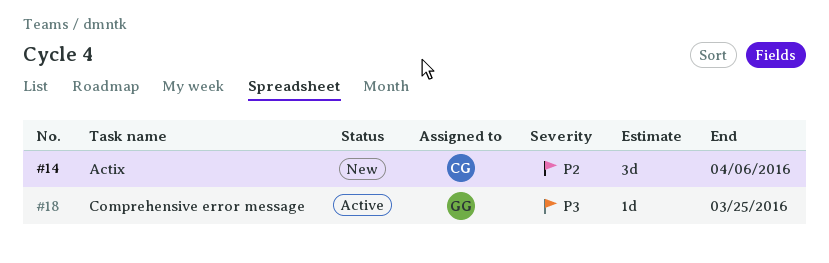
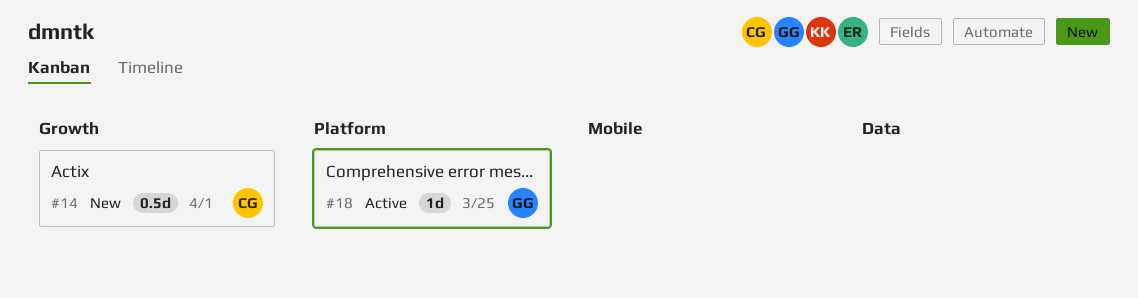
#14, estimate: 3d -> 0.5d
#14, due: Apr 6 -> Apr 1

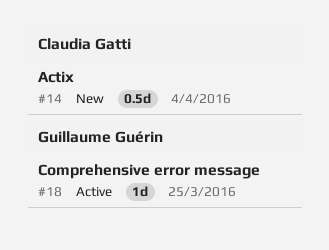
#14, due: Apr 1 -> Apr 4

